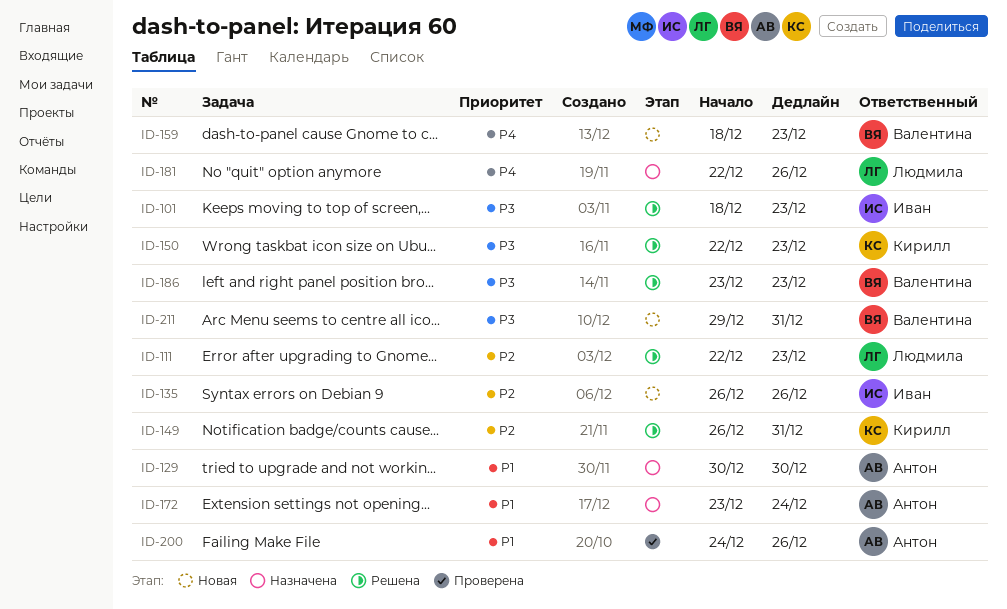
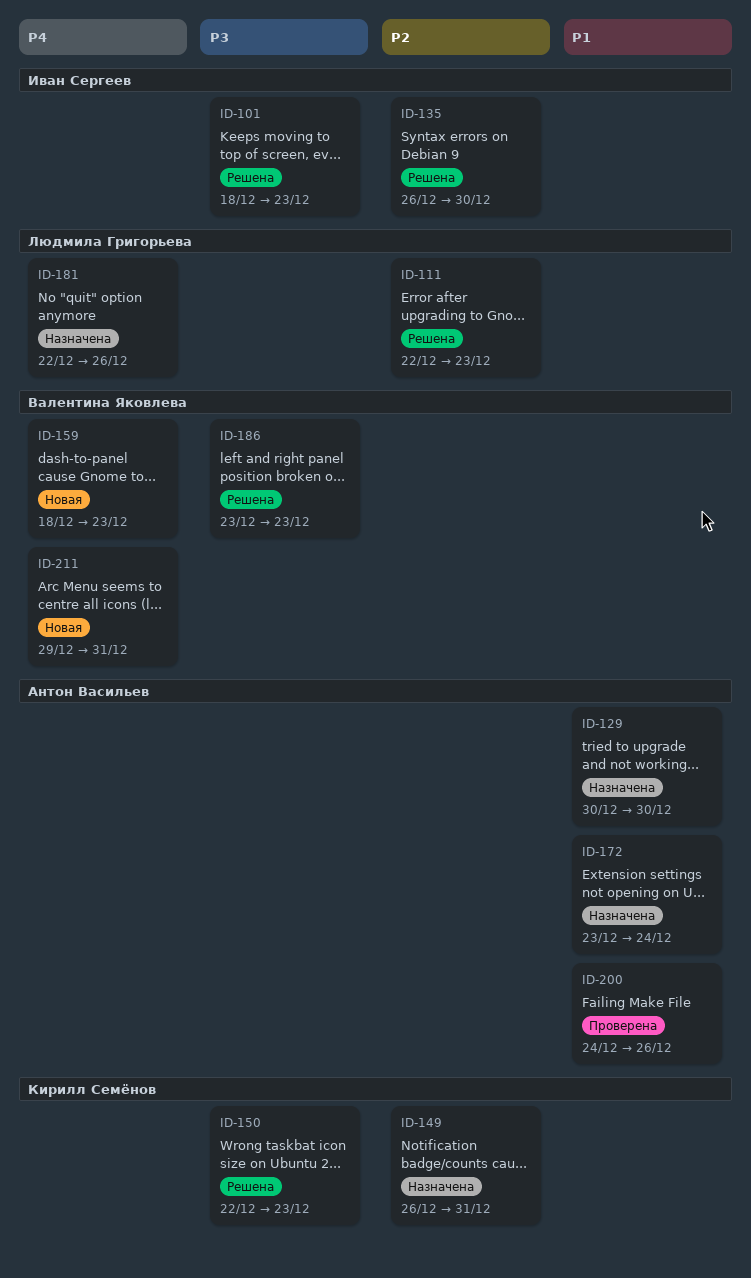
ID-135, status: Новая -> Решена
ID-135, due: Dec 26 -> Dec 30
ID-149, status: Решена -> Назначена
ID-211, priority: P3 -> P4

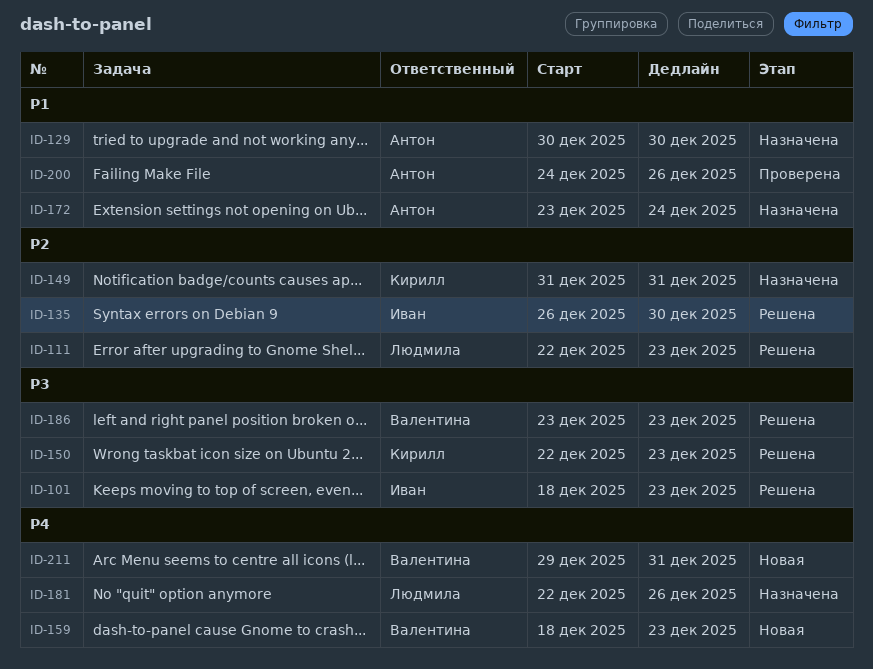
ID-149, start: Dec 26 -> Dec 31

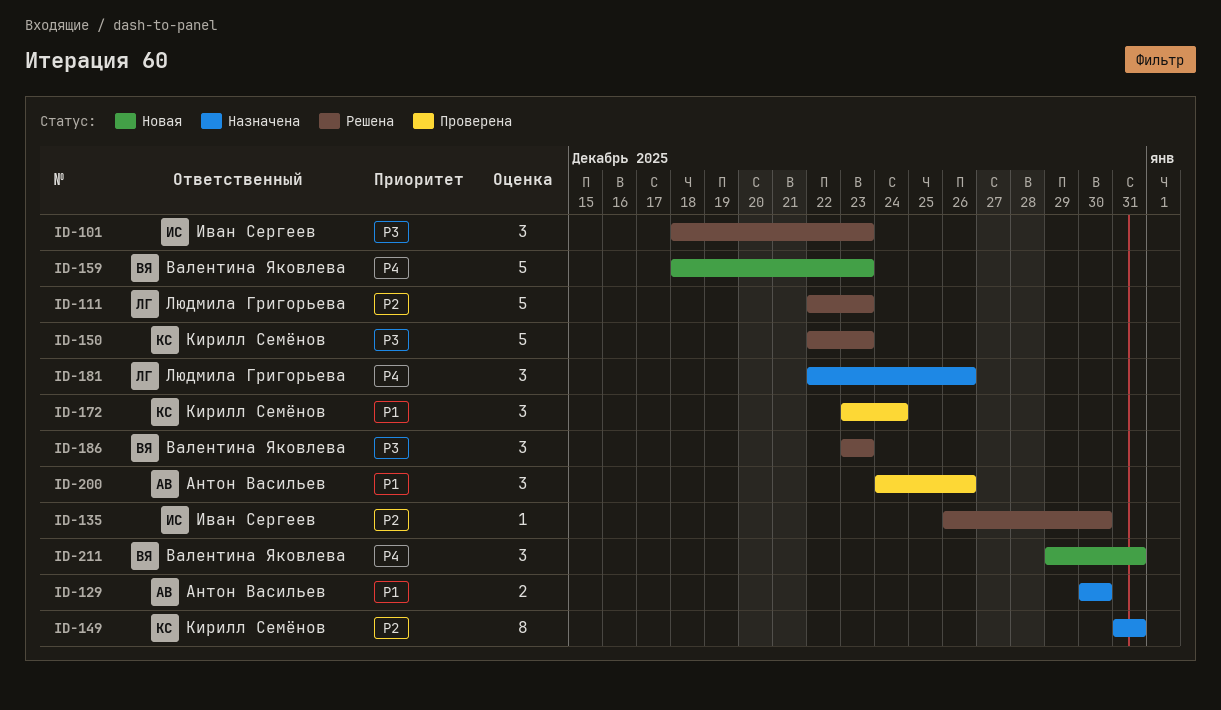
ID-172, status: Назначена -> Проверена
ID-172, owner: Антон Васильев -> Кирилл Семёнов

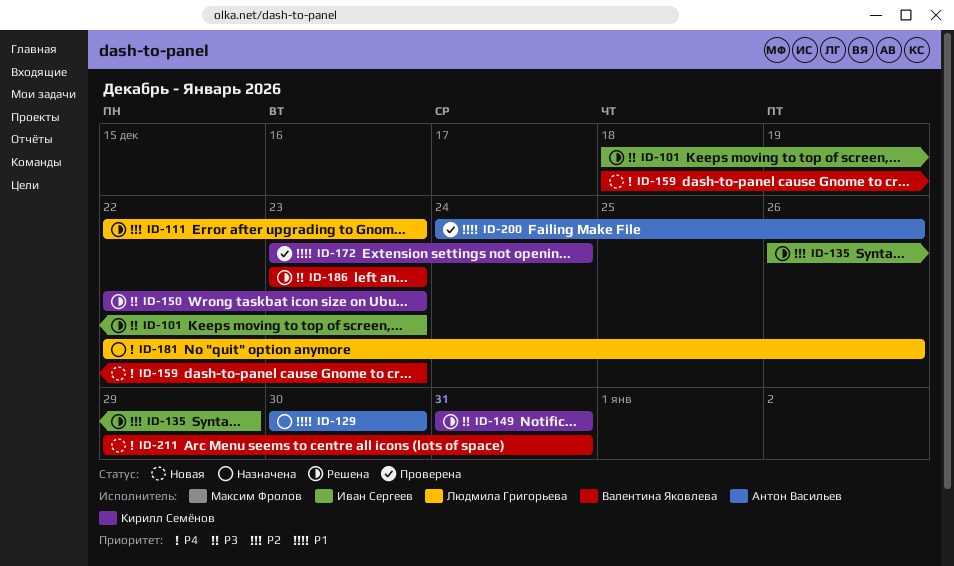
ID-135, due: Dec 30 -> Dec 29
ID-149, status: Назначена -> Решена
ID-149, priority: P2 -> P3

